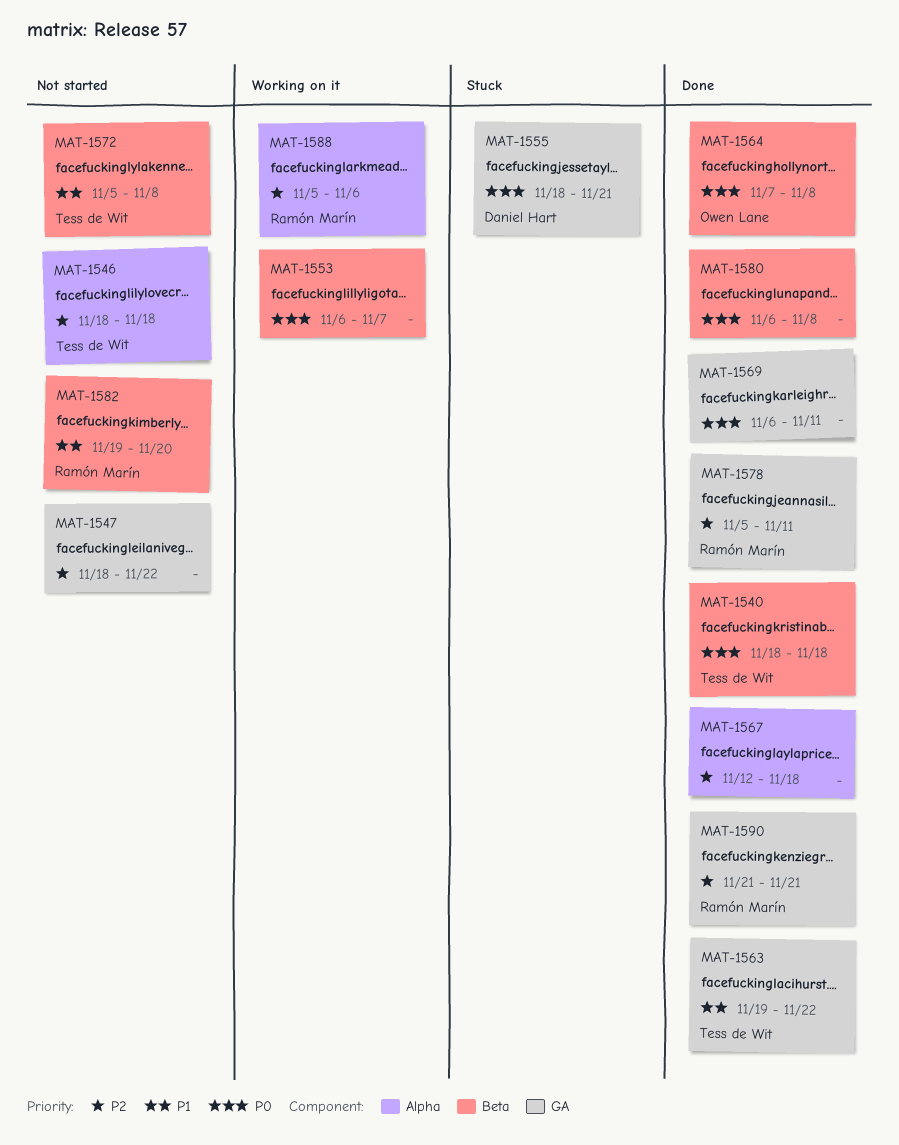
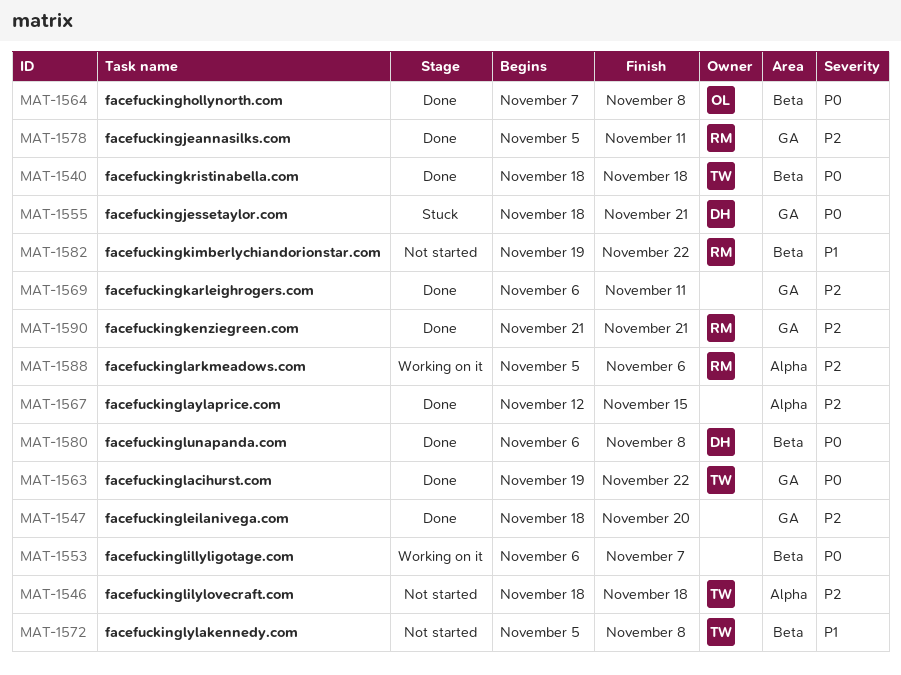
MAT-1547, status: Not started -> Done
MAT-1547, due: Nov 22 -> Nov 20
MAT-1563, priority: P1 -> P0
MAT-1567, due: Nov 18 -> Nov 15
MAT-1569, priority: P0 -> P2
MAT-1580, owner: none -> Daniel Hart
MAT-1582, due: Nov 20 -> Nov 22

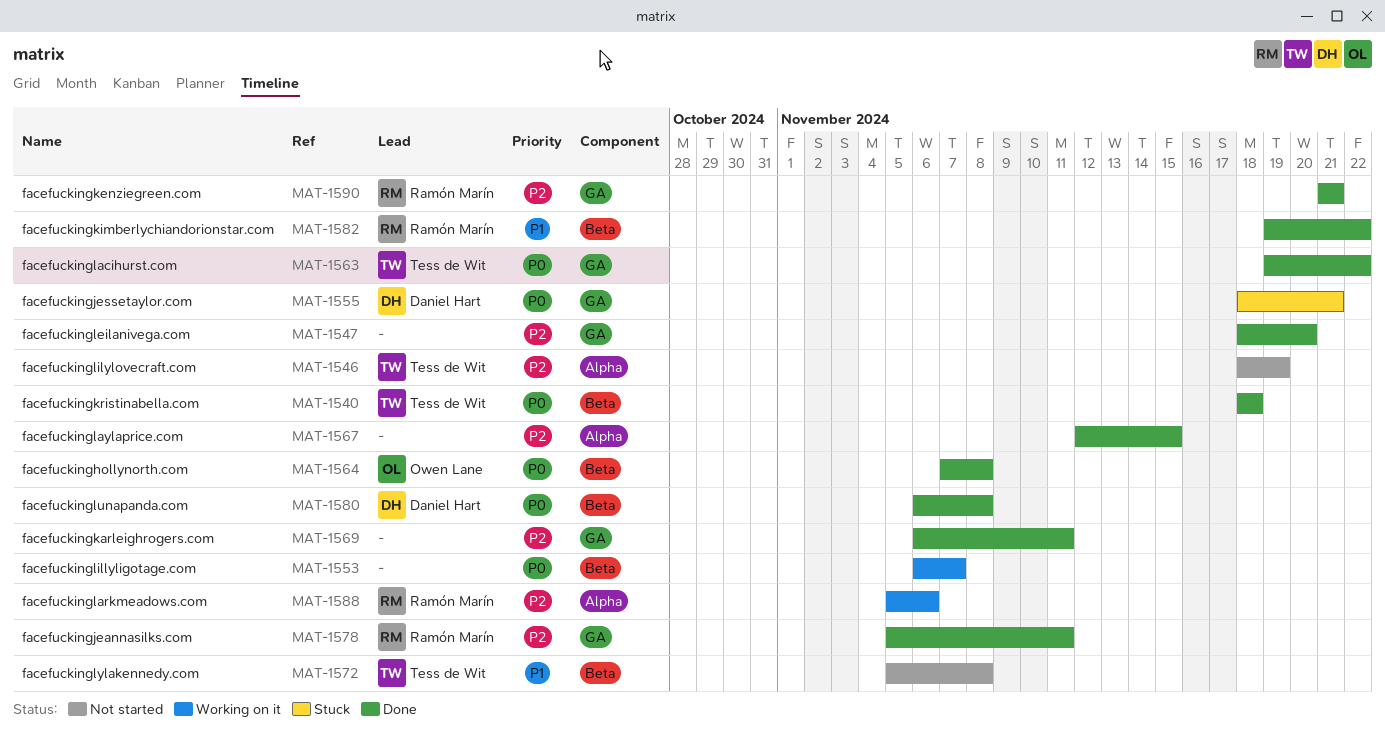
MAT-1546, due: Nov 18 -> Nov 19
MAT-1582, status: Not started -> Done

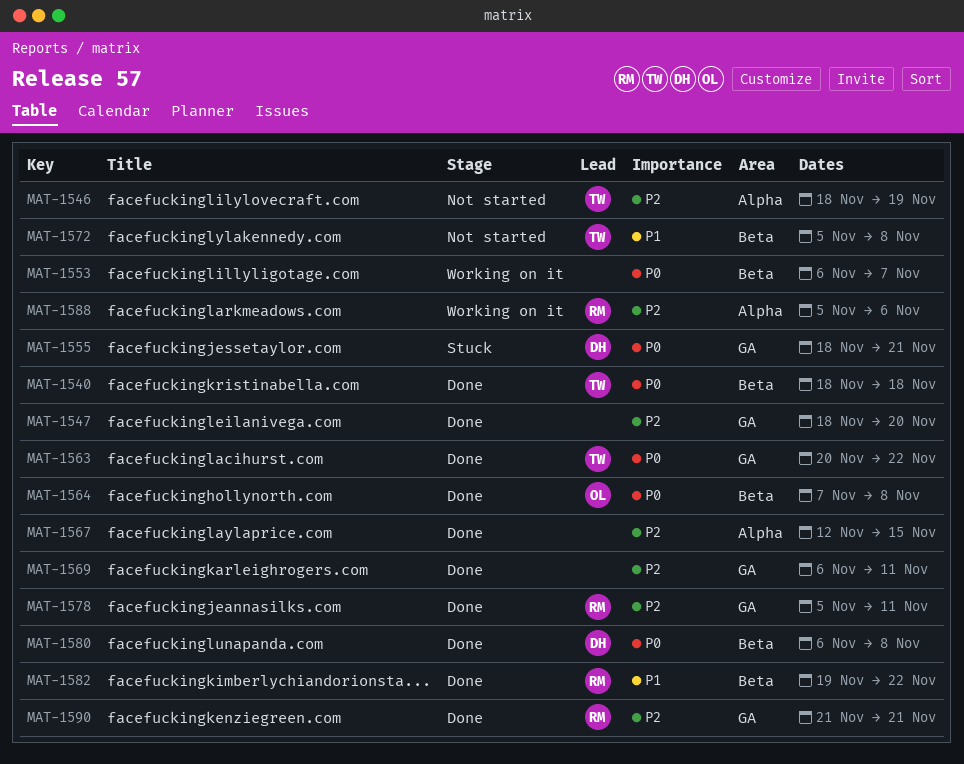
MAT-1563, start: Nov 19 -> Nov 20

